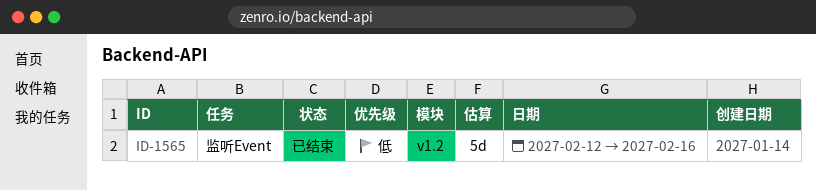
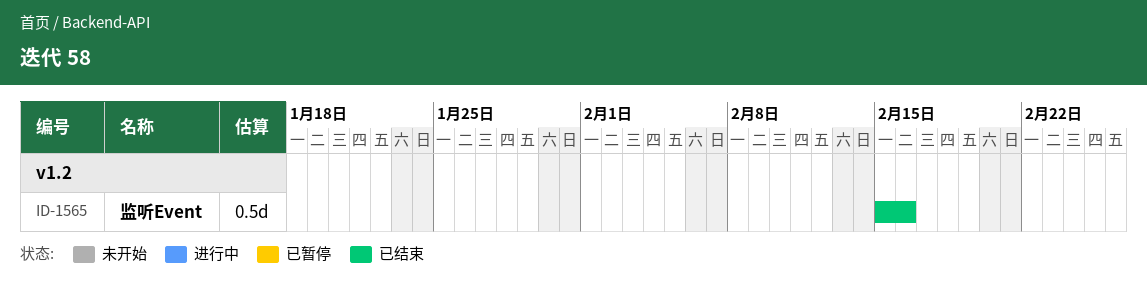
ID-1565, estimate: 5d -> 0.5d
ID-1565, start: Feb 12 -> Feb 15

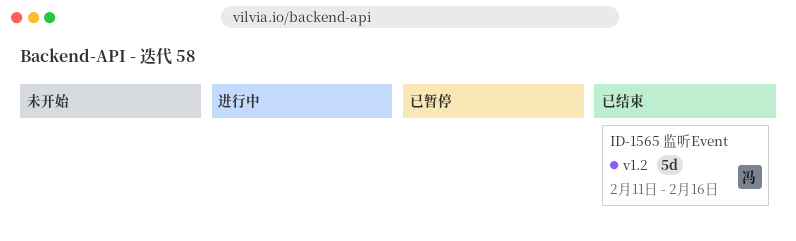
ID-1565, estimate: 0.5d -> 5d
ID-1565, start: Feb 15 -> Feb 11

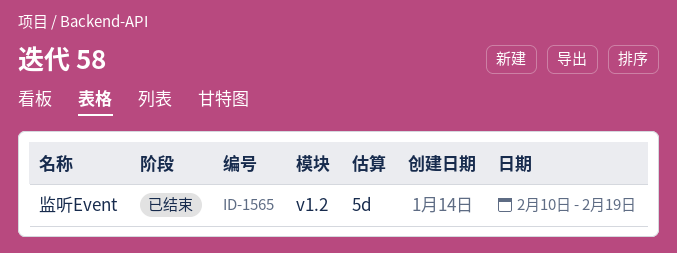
ID-1565, start: Feb 11 -> Feb 10
ID-1565, due: Feb 16 -> Feb 19

